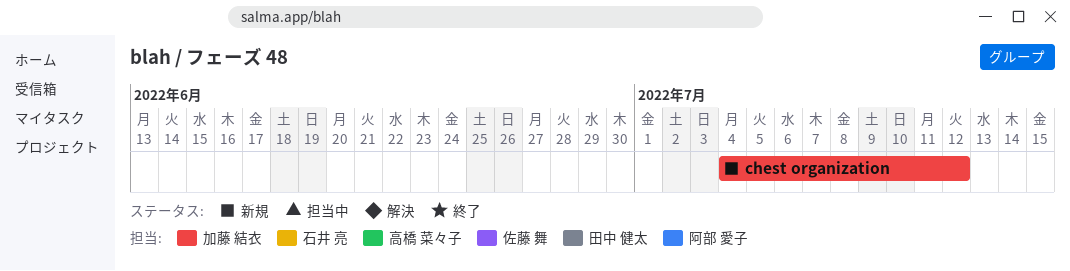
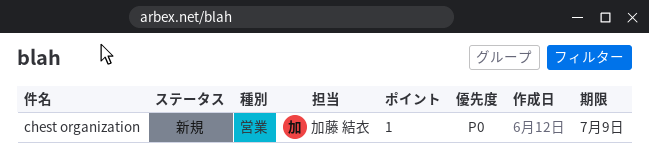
chest organization, due: Jul 12 -> Jul 9

